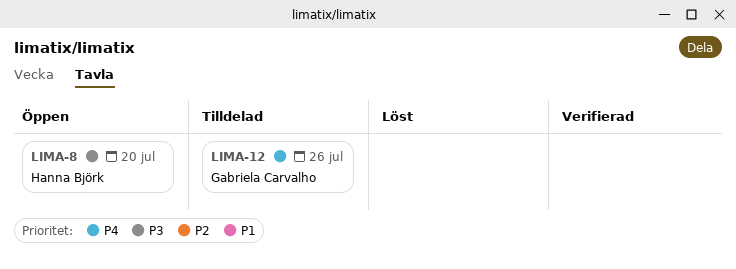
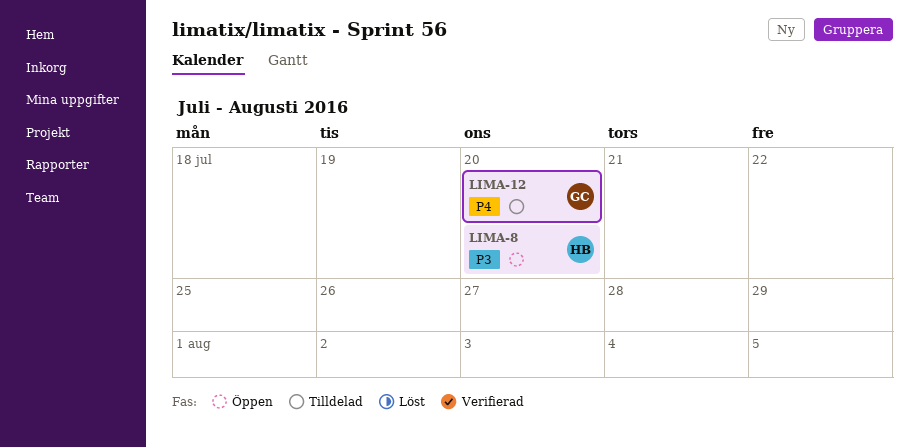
LIMA-12, due: Jul 26 -> Jul 20

